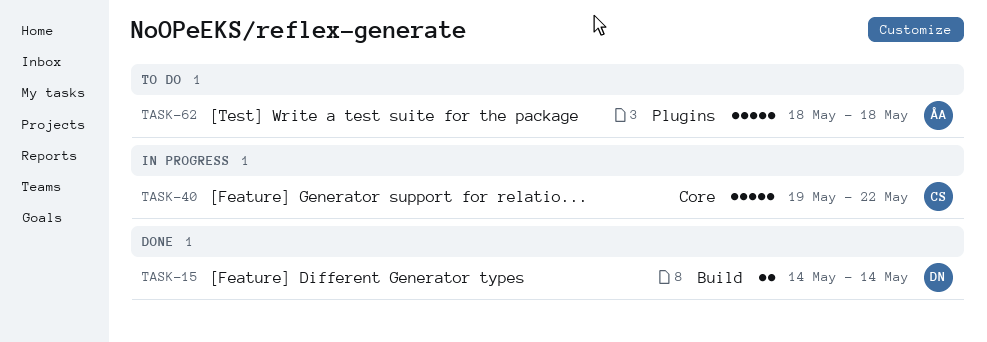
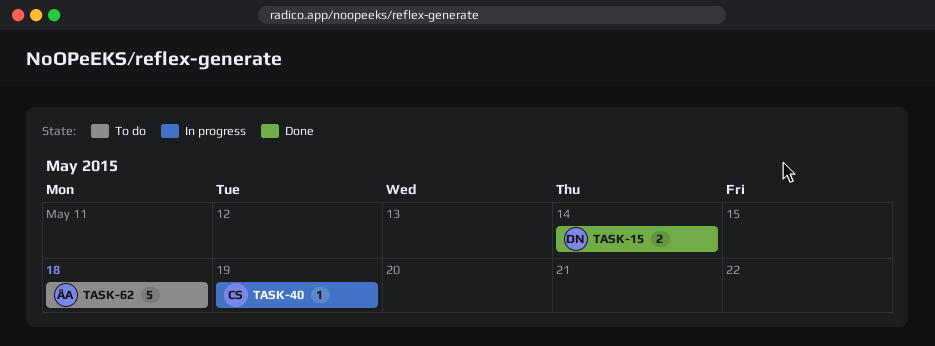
TASK-40, estimate: 5 -> 1
TASK-40, due: May 22 -> May 19

